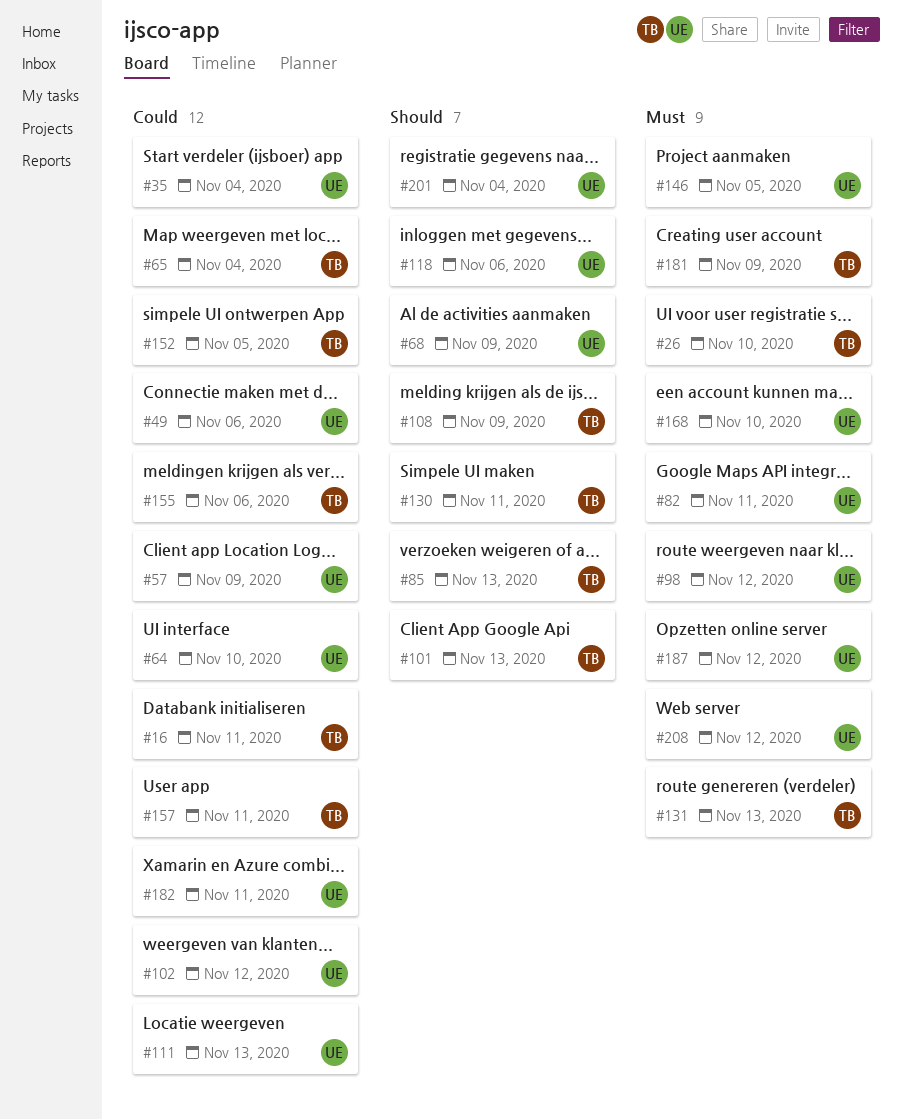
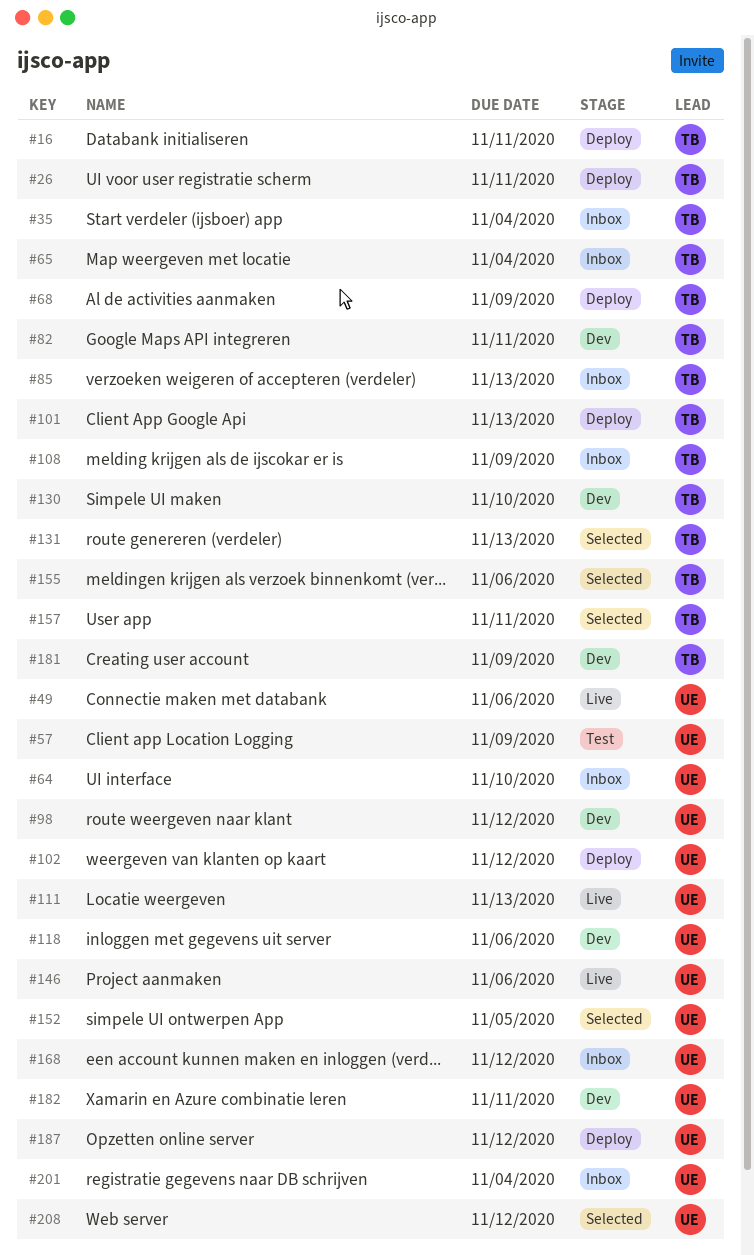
#26, due: Nov 10 -> Nov 11
#35, owner: UE -> TB
#68, owner: UE -> TB
#82, owner: UE -> TB
#130, due: Nov 11 -> Nov 10
#146, due: Nov 5 -> Nov 6
#152, owner: TB -> UE
#168, due: Nov 10 -> Nov 12

